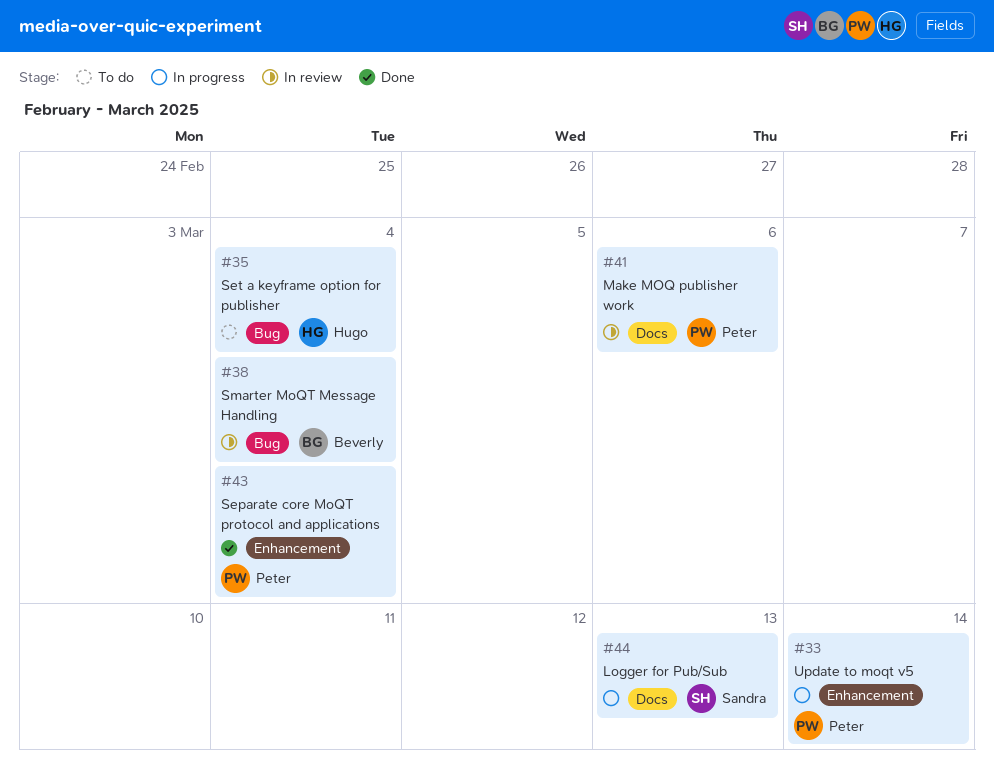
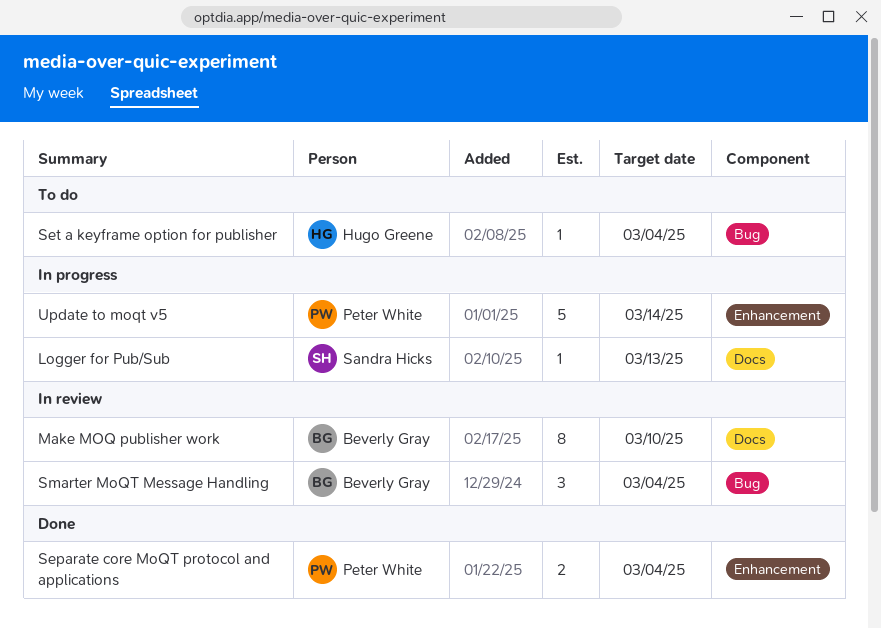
Make MOQ publisher work, owner: Peter White -> Beverly Gray
Make MOQ publisher work, due: Mar 6 -> Mar 10

